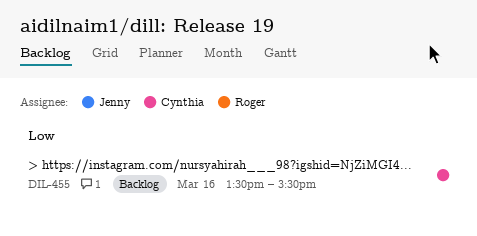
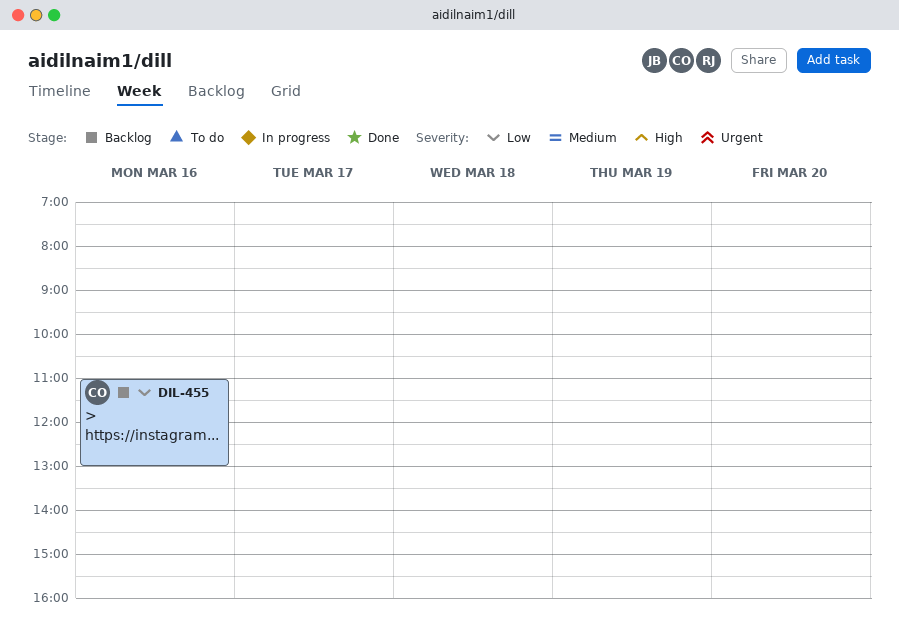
DIL-455, begins: 13:30 -> 11:00
DIL-455, ends: 15:30 -> 13:00

